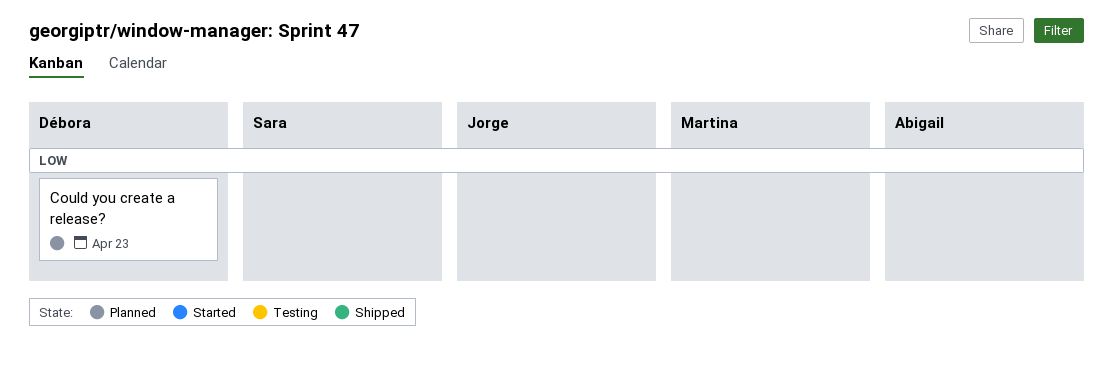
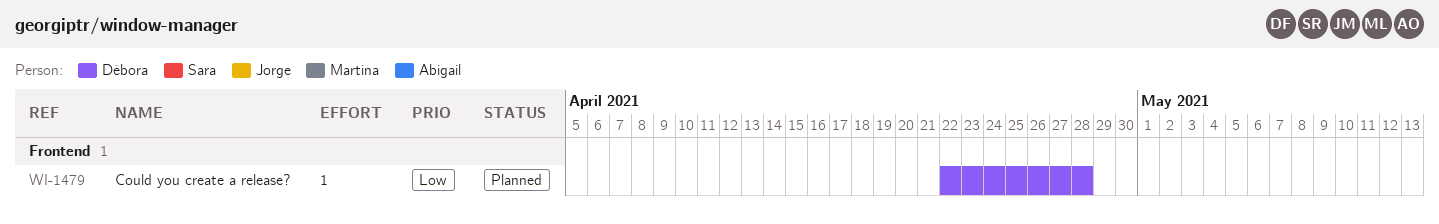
Could you create a release?, due: Apr 23 -> Apr 28

